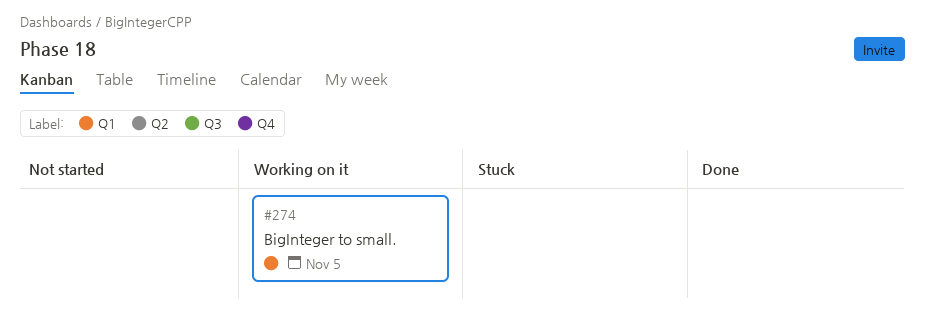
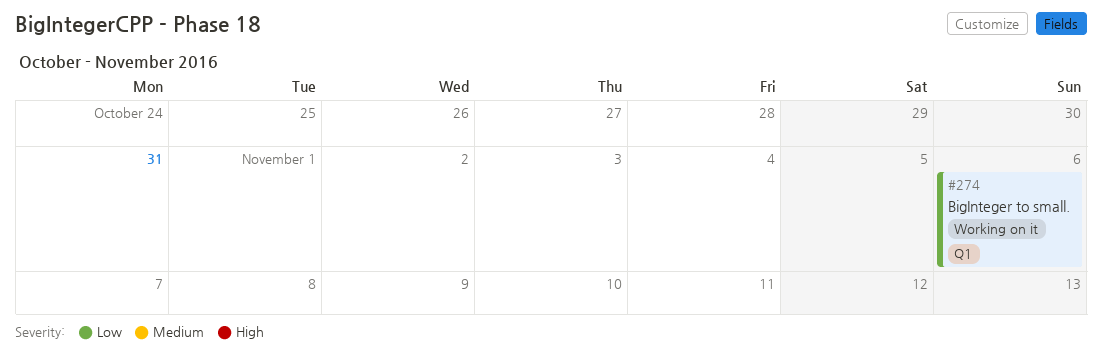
#274, due: Nov 5 -> Nov 6

